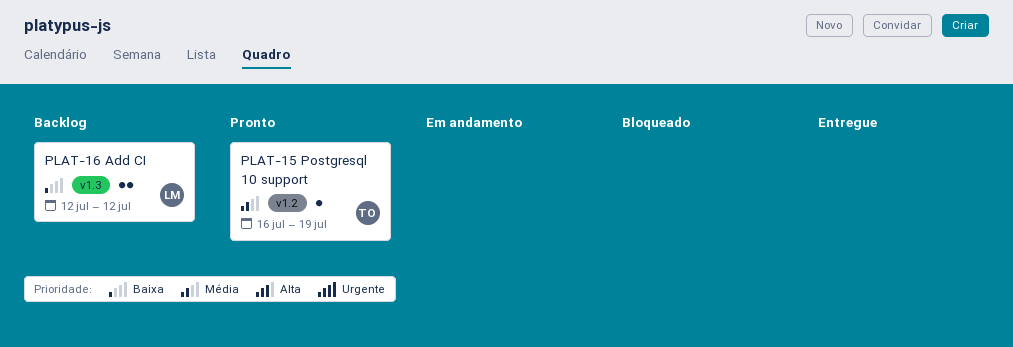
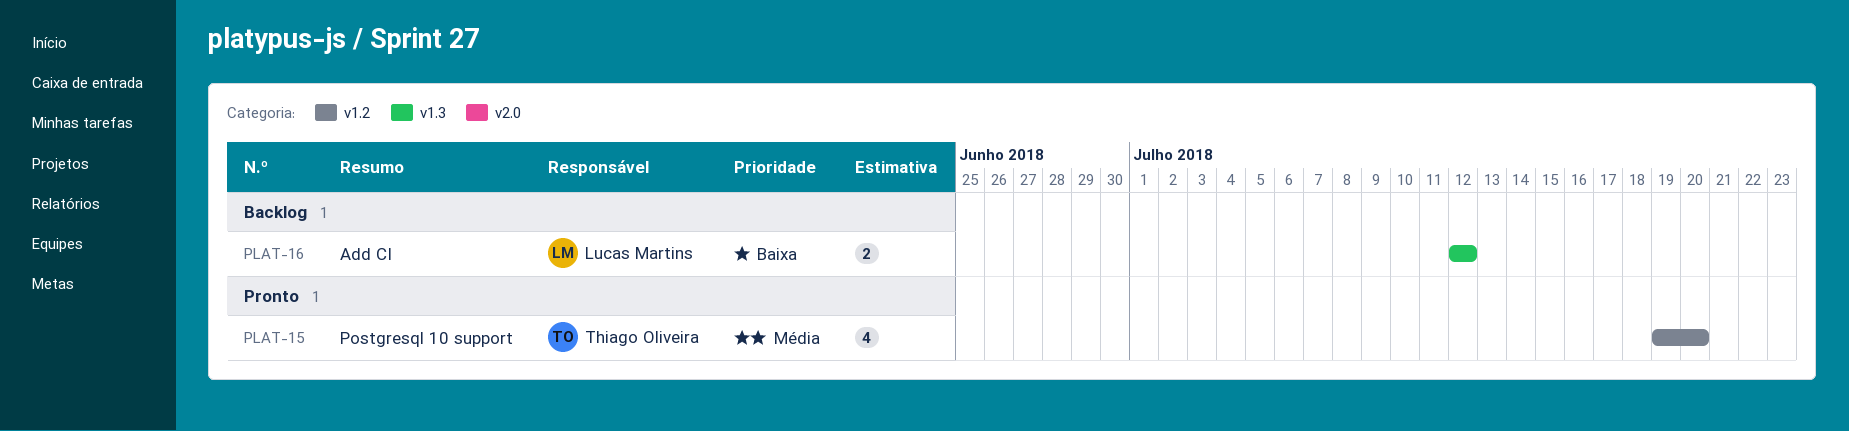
PLAT-15, estimate: 1 -> 4
PLAT-15, start: Jul 16 -> Jul 19
PLAT-15, due: Jul 19 -> Jul 20

